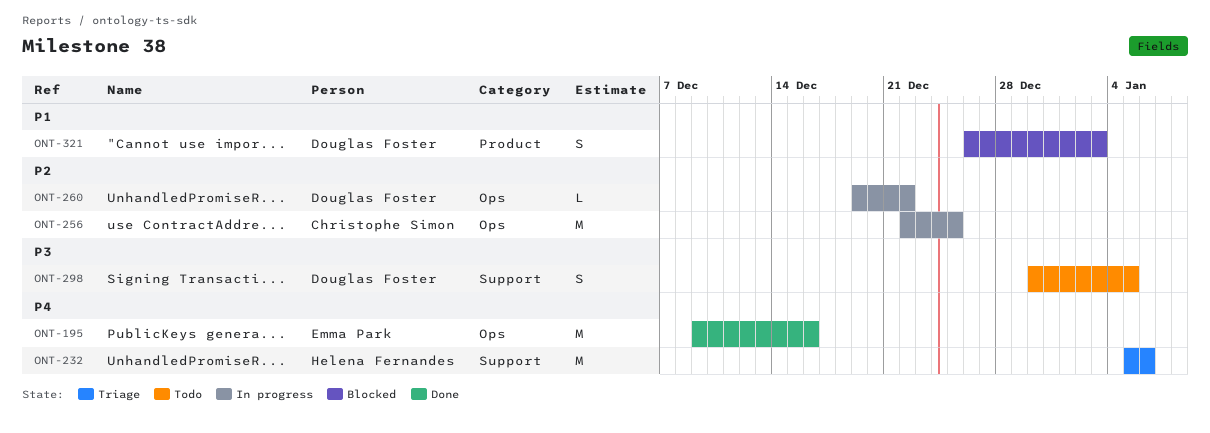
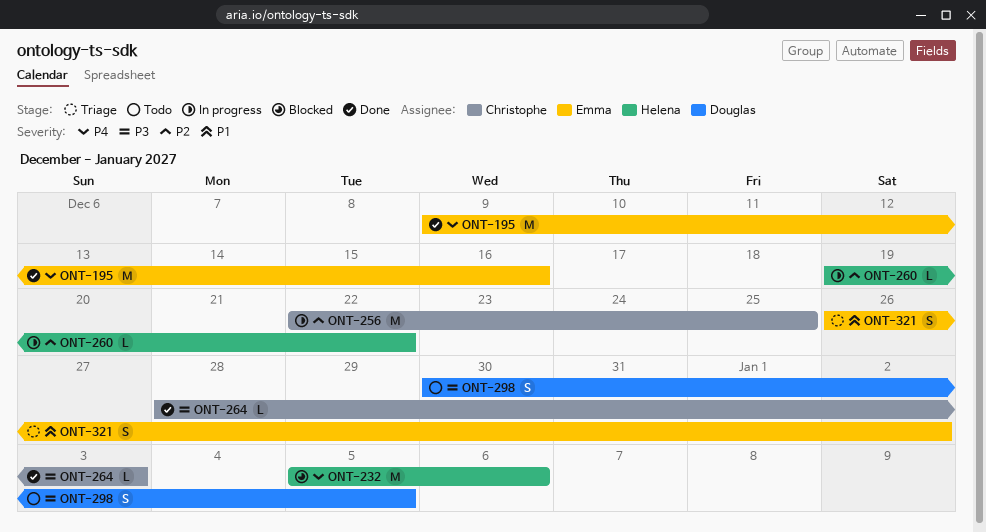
ONT-232, status: Triage -> Blocked
ONT-260, owner: Douglas Foster -> Helena Fernandes
ONT-264: none -> present
ONT-321, status: Blocked -> Triage
ONT-321, owner: Douglas Foster -> Emma Park
ONT-321, due: Jan 3 -> Jan 2

